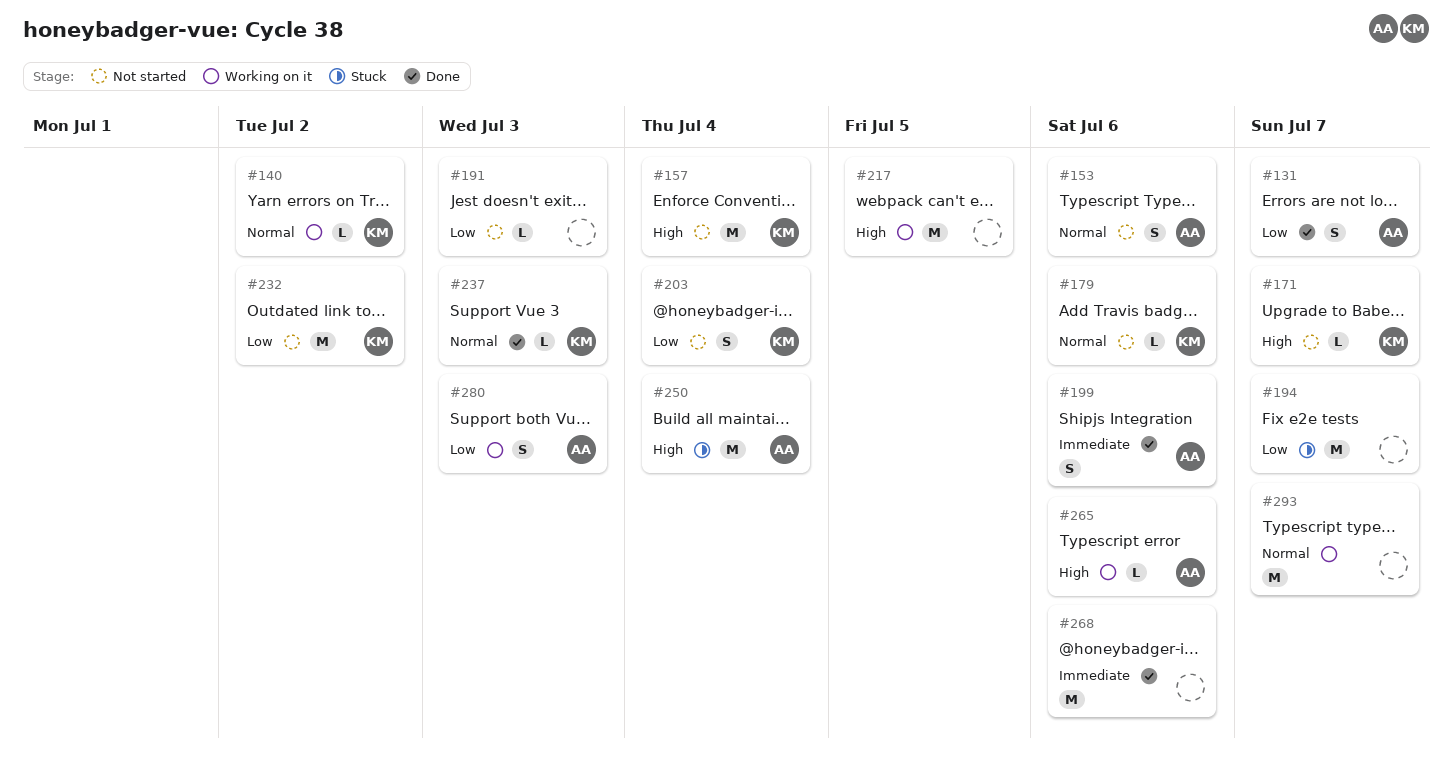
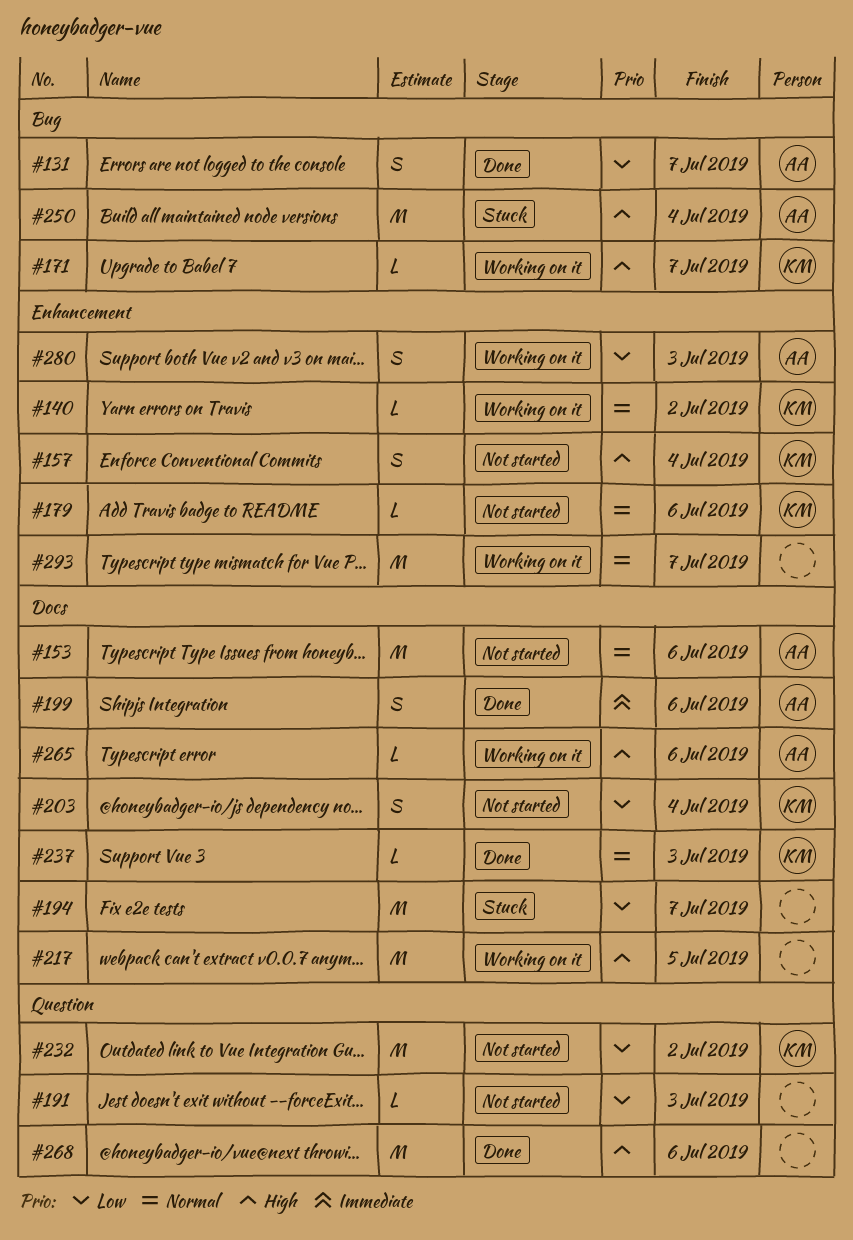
#153, estimate: S -> M
#157, estimate: M -> S
#171, status: Not started -> Working on it
#268, priority: Immediate -> High

